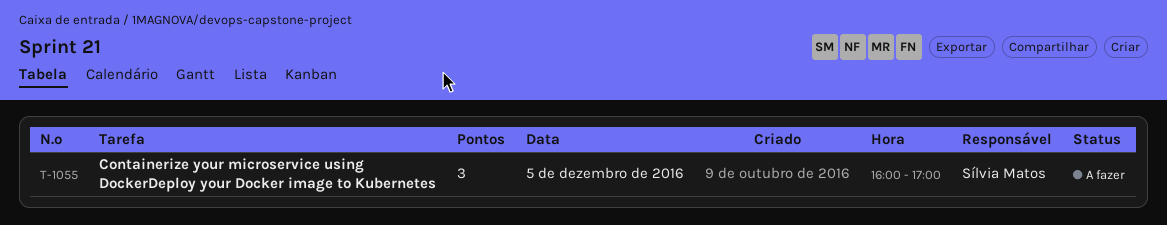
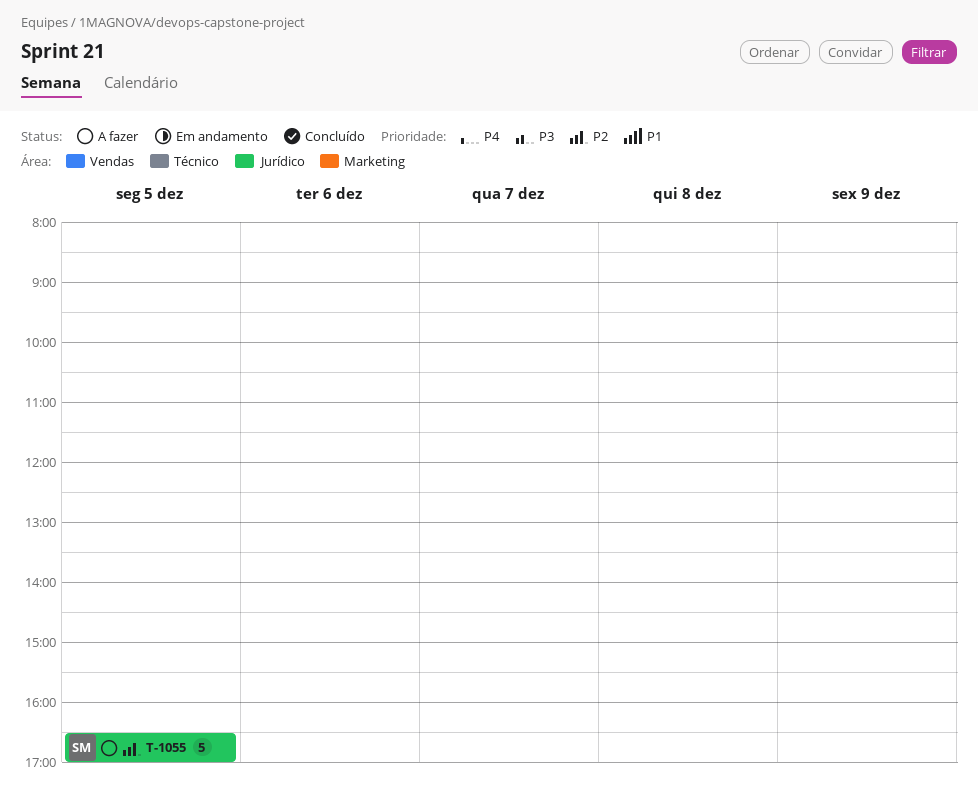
T-1055, estimate: 3 -> 5
T-1055, begins: 16:00 -> 16:30

